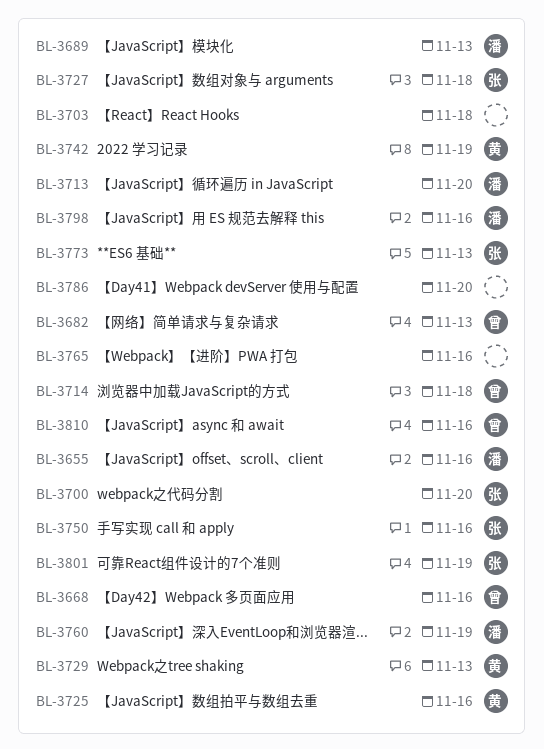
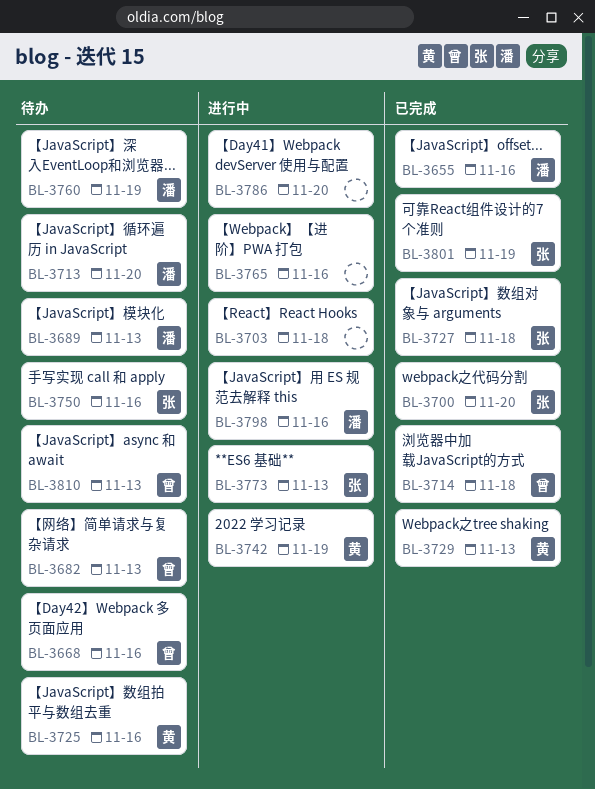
BL-3810, due: Nov 16 -> Nov 13

